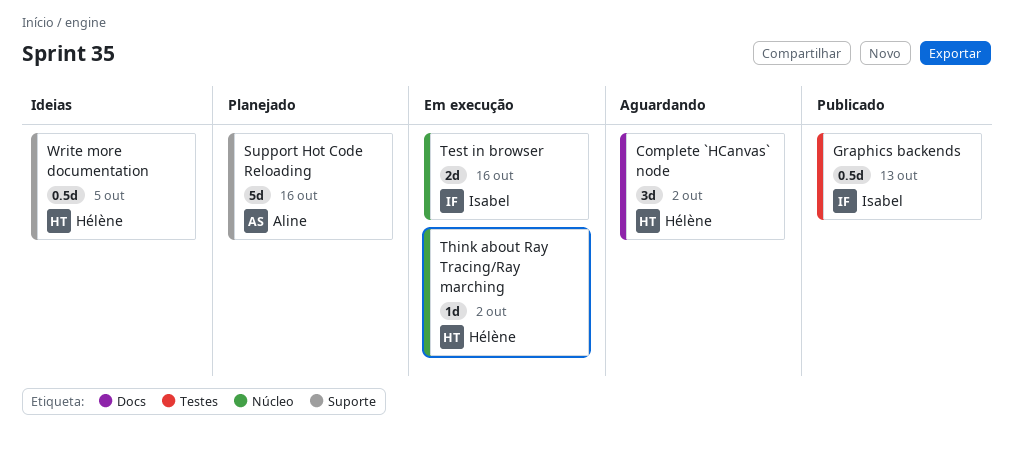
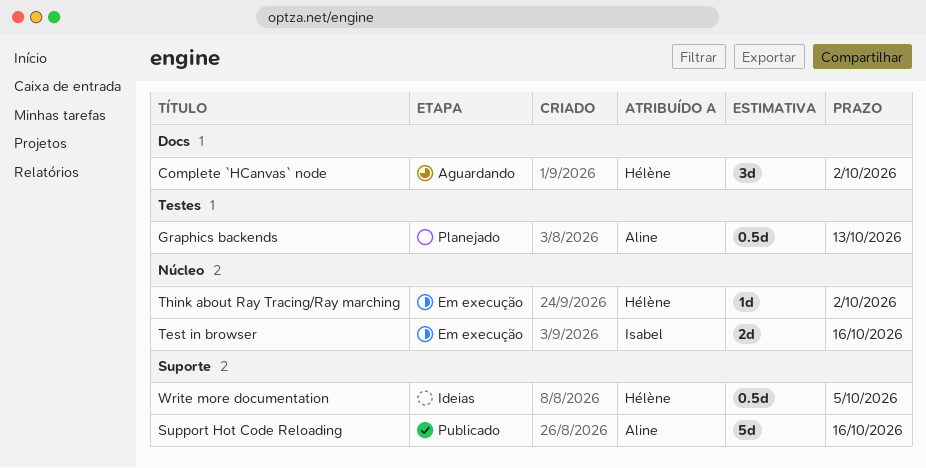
Graphics backends, status: Publicado -> Planejado
Graphics backends, owner: Isabel -> Aline
Support Hot Code Reloading, status: Planejado -> Publicado

